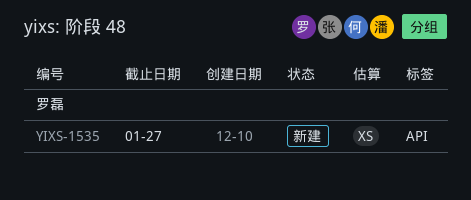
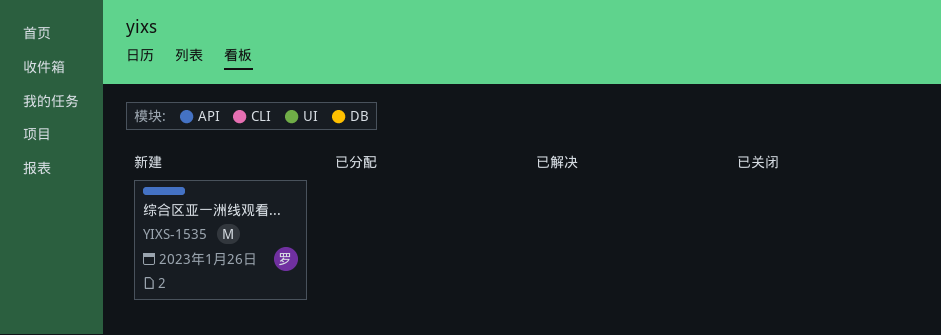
YIXS-1535, estimate: XS -> M
YIXS-1535, due: Jan 27 -> Jan 26

